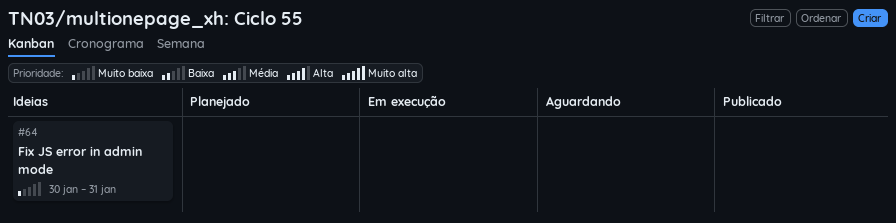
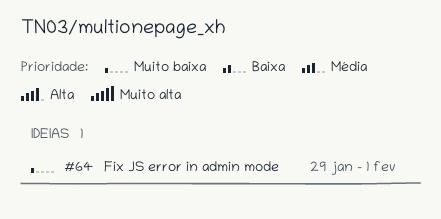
#64, start: Jan 30 -> Jan 29
#64, due: Jan 31 -> Feb 1

